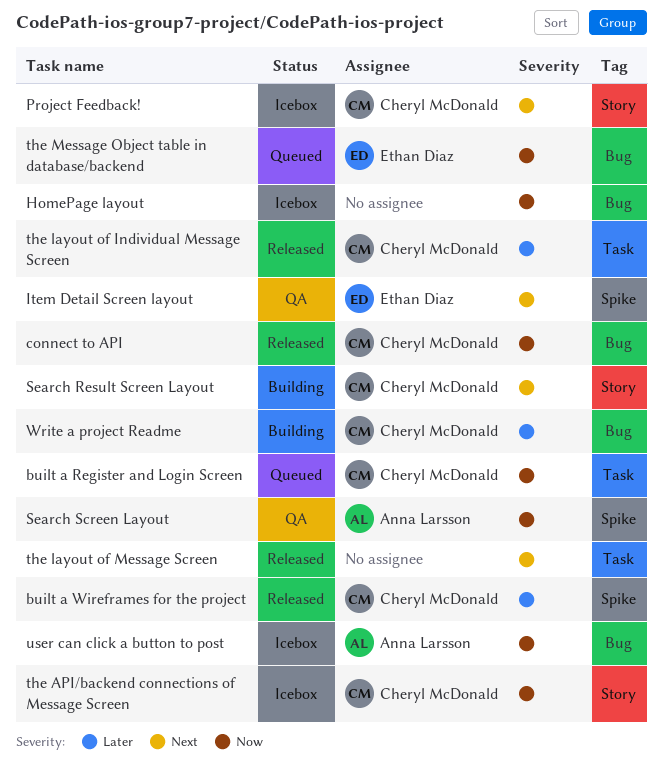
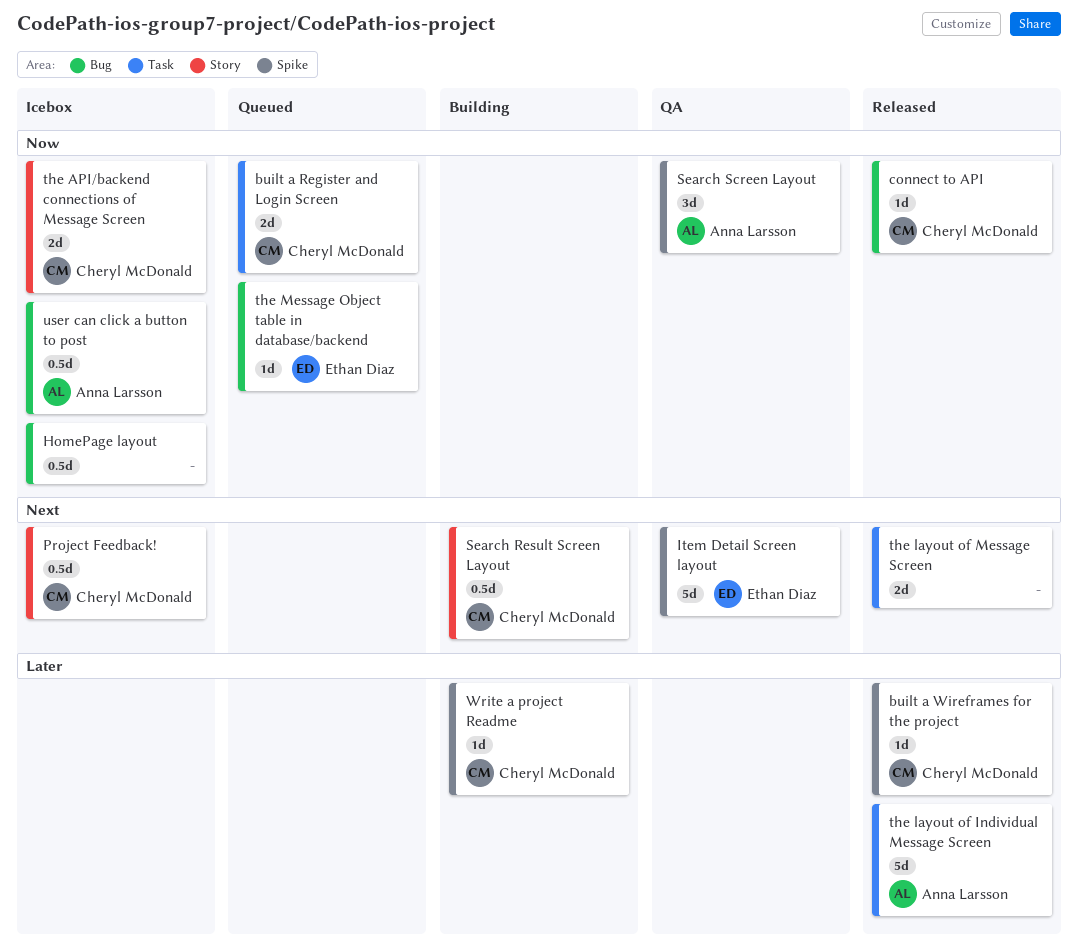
the layout of Individual Message Screen, owner: Cheryl McDonald -> Anna Larsson
Write a project Readme, label: Bug -> Spike

